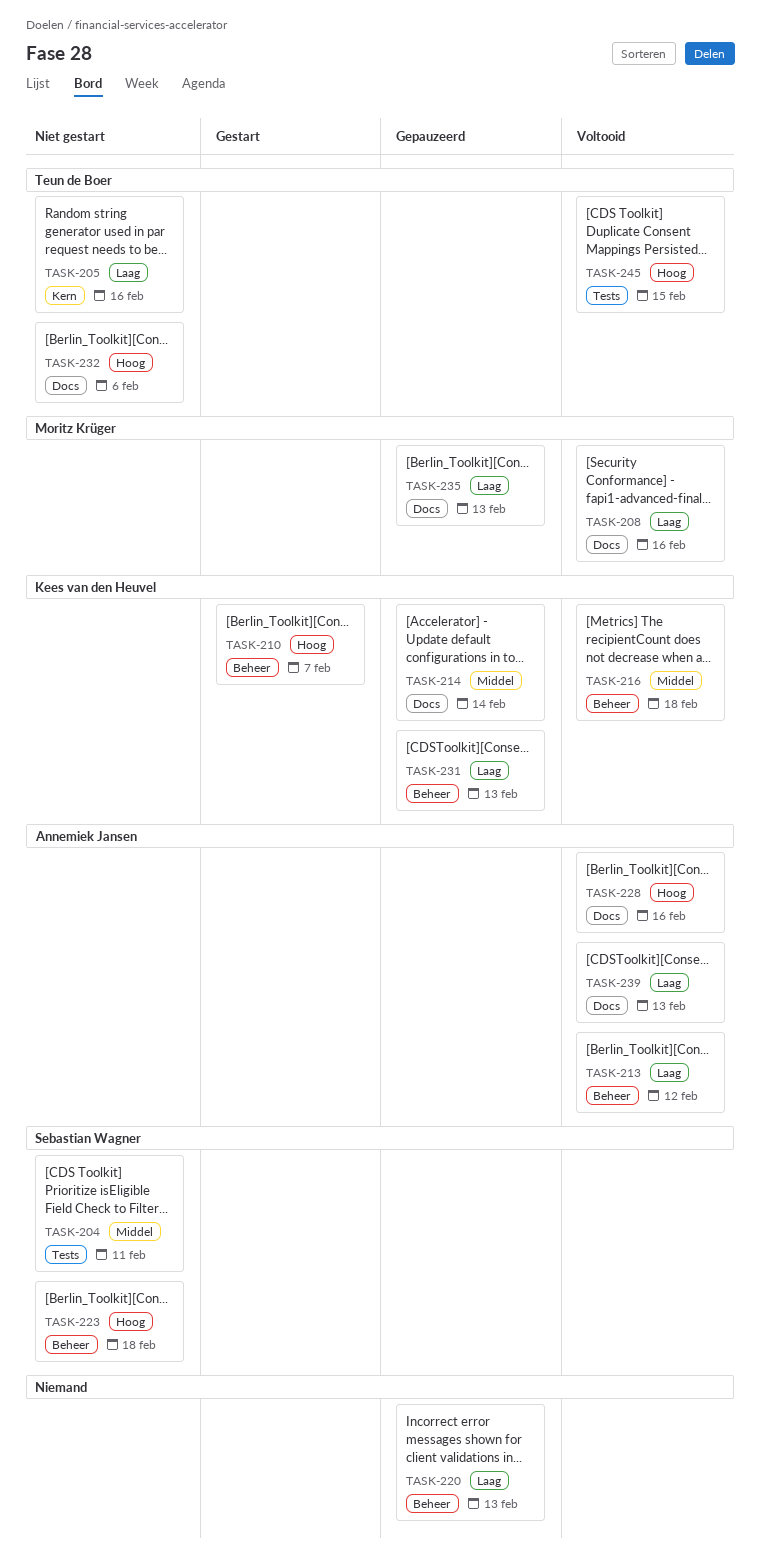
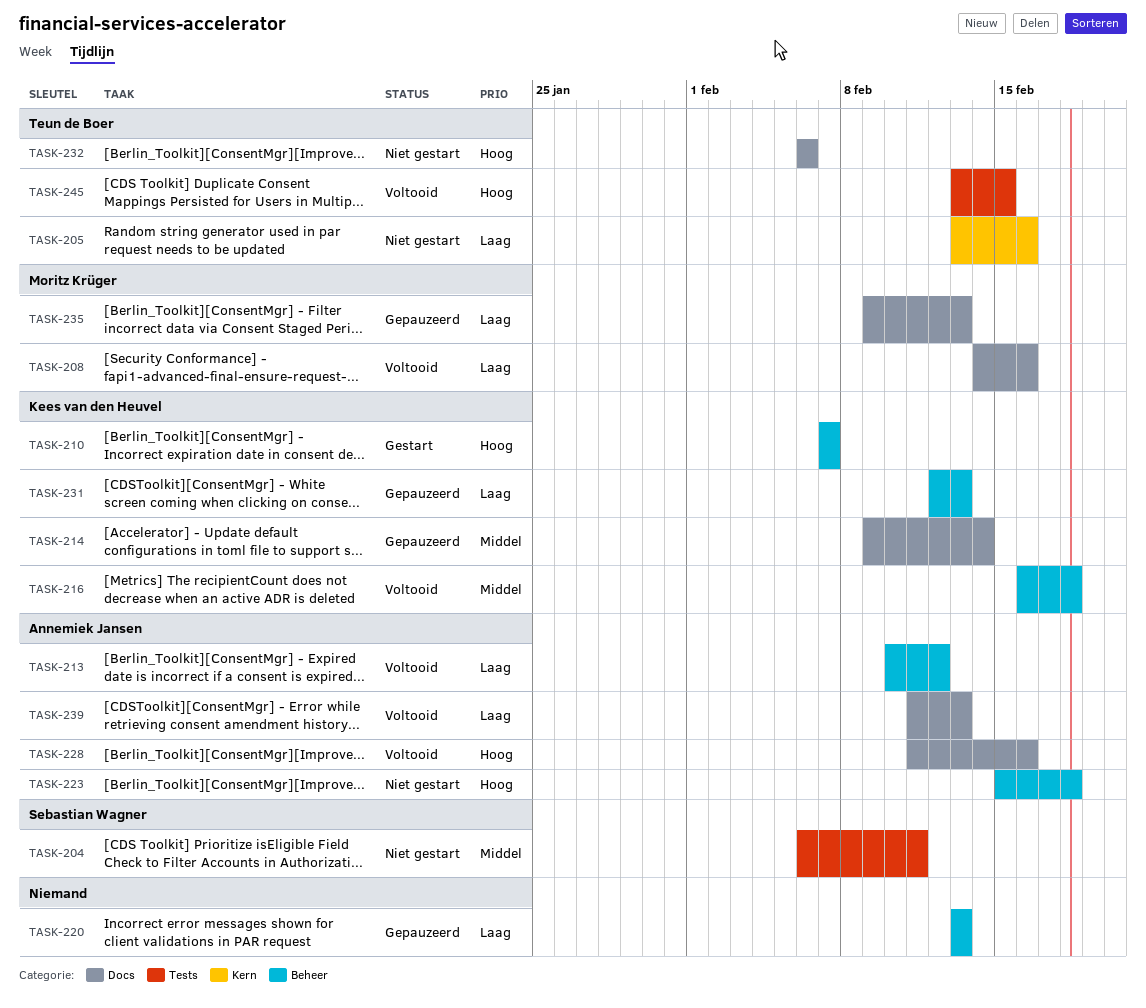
TASK-223, owner: Sebastian Wagner -> Annemiek Jansen

